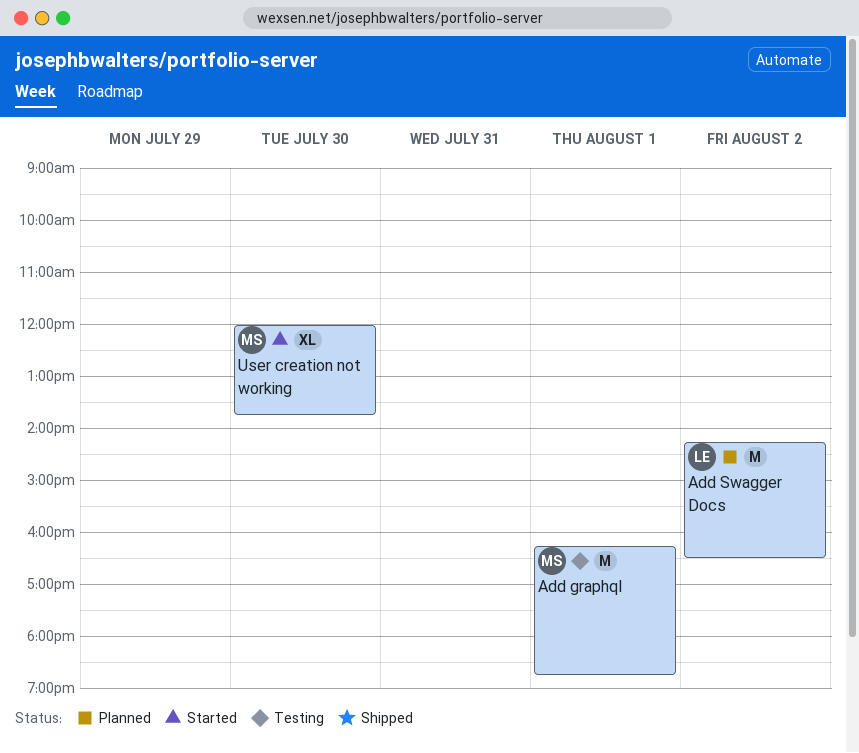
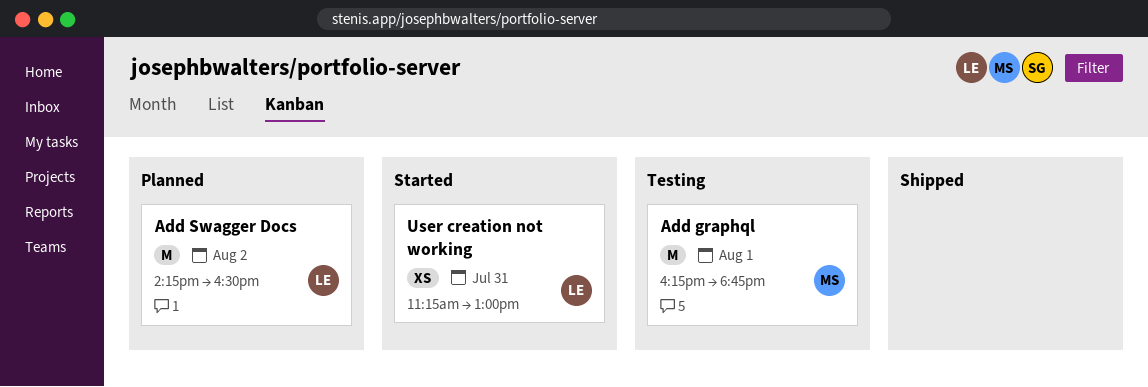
User creation not working, owner: MS -> LE
User creation not working, estimate: XL -> XS
User creation not working, day: Jul 30 -> Jul 31
User creation not working, begins: 12:00 -> 11:15
User creation not working, ends: 13:45 -> 13:00

